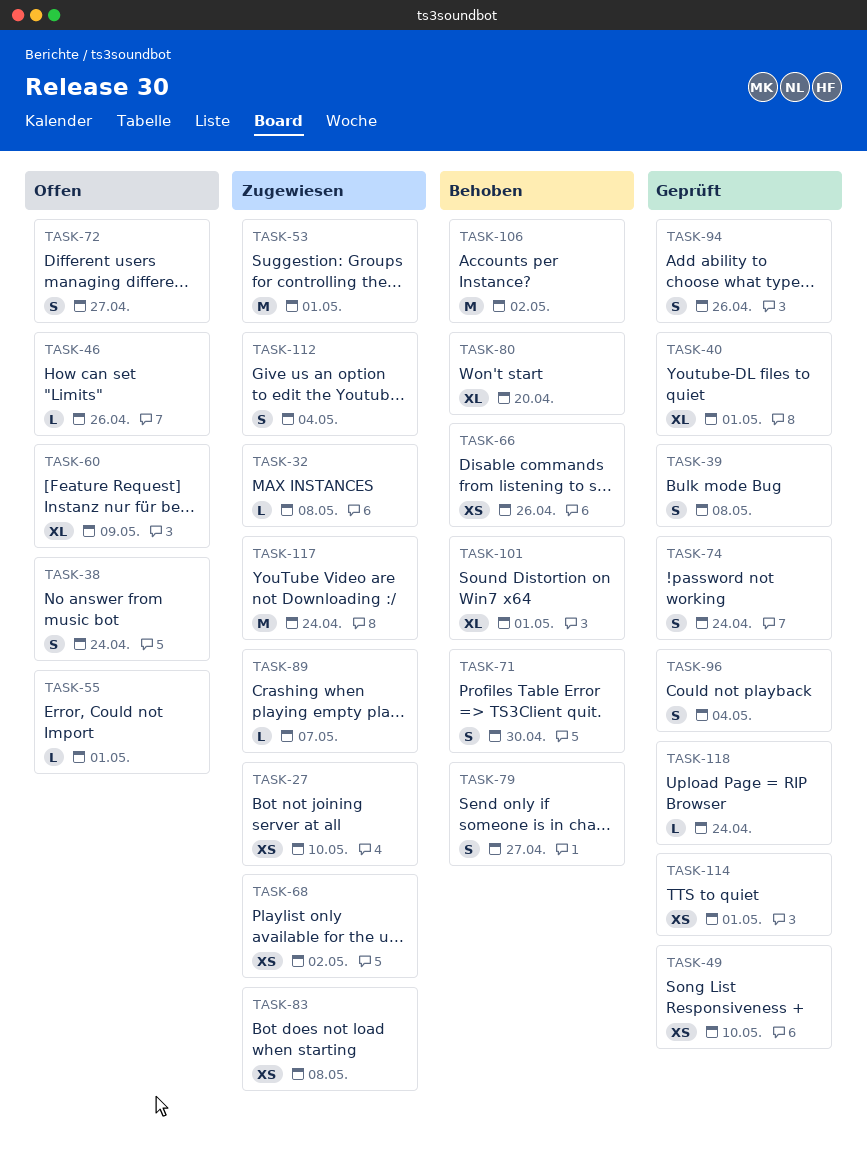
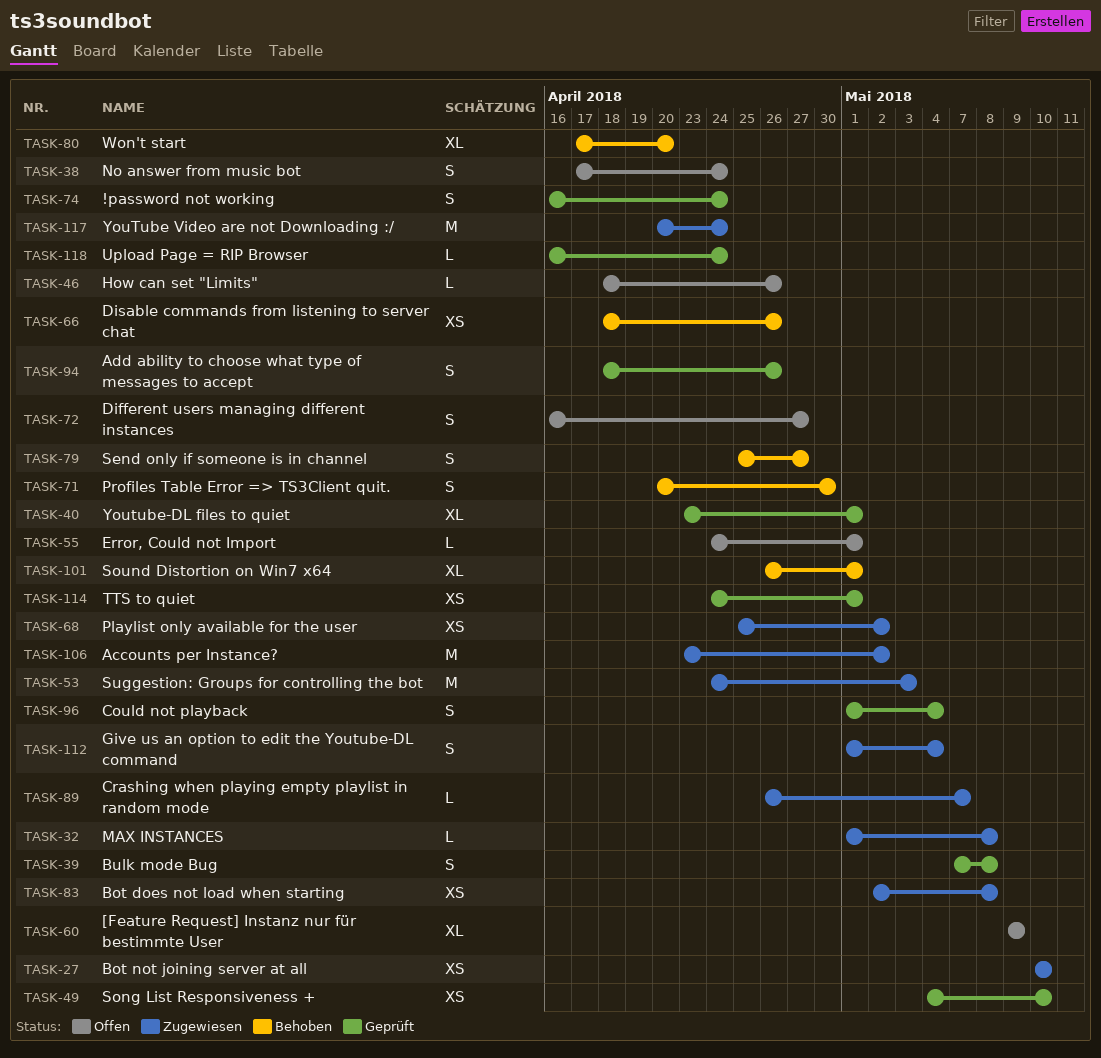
TASK-53, due: May 1 -> May 3
TASK-106, status: Behoben -> Zugewiesen

